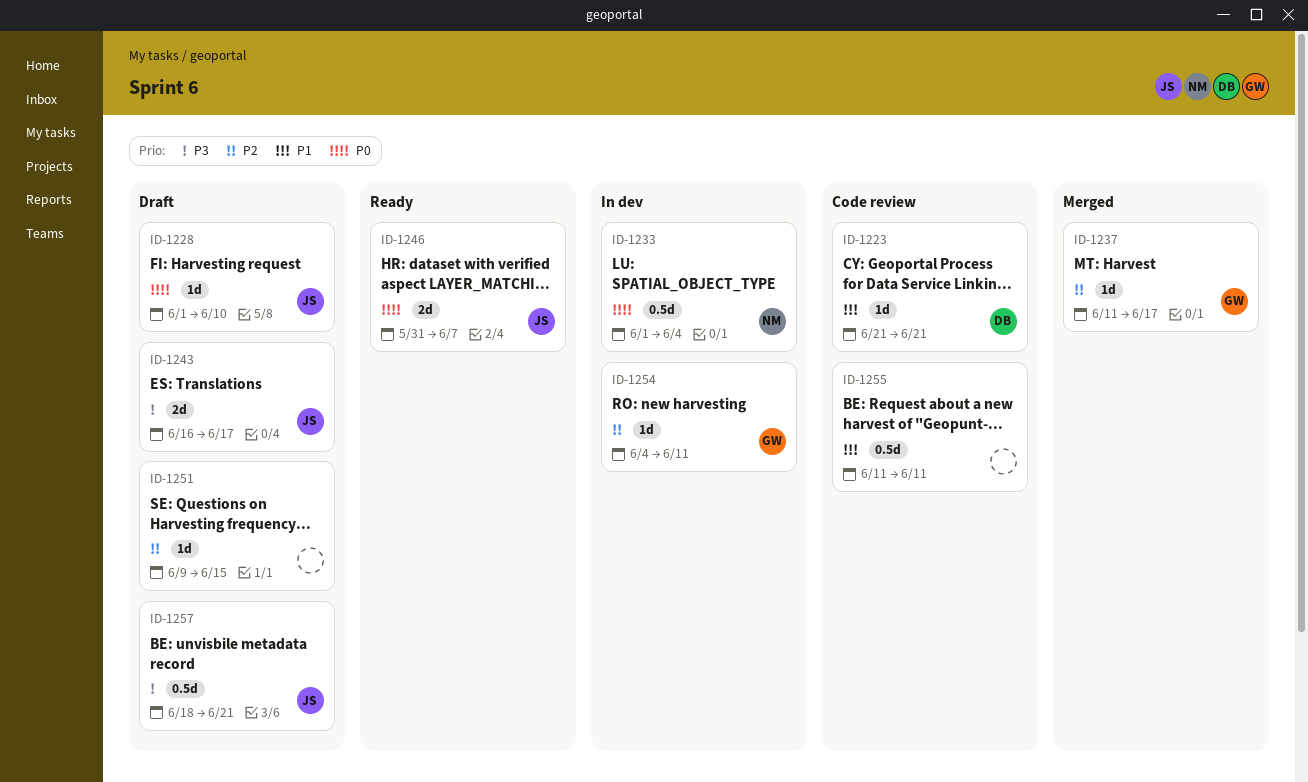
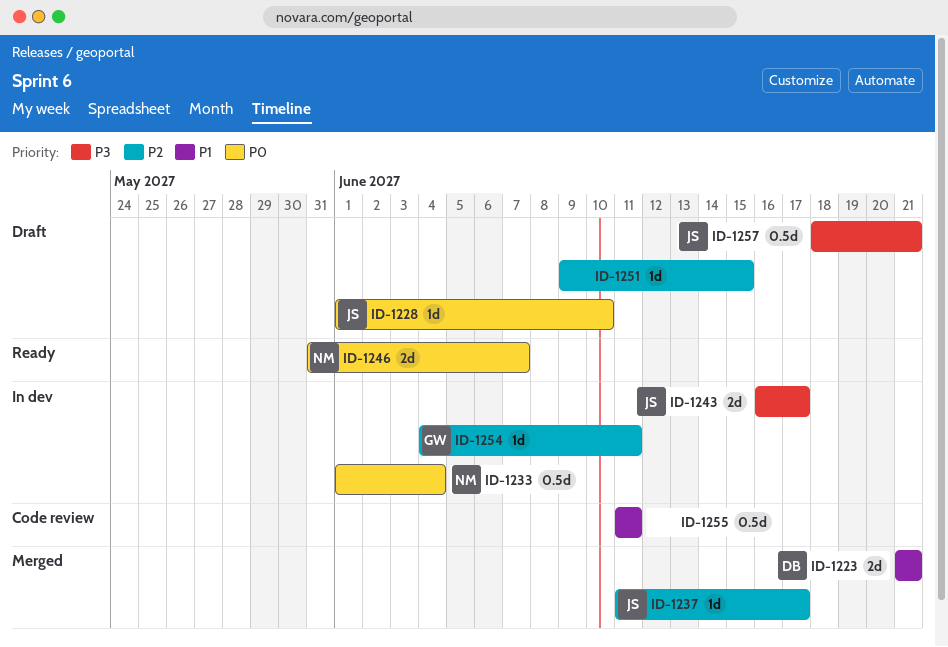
ID-1223, status: Code review -> Merged
ID-1223, estimate: 1d -> 2d
ID-1237, owner: GW -> JS
ID-1243, status: Draft -> In dev
ID-1246, owner: JS -> NM

